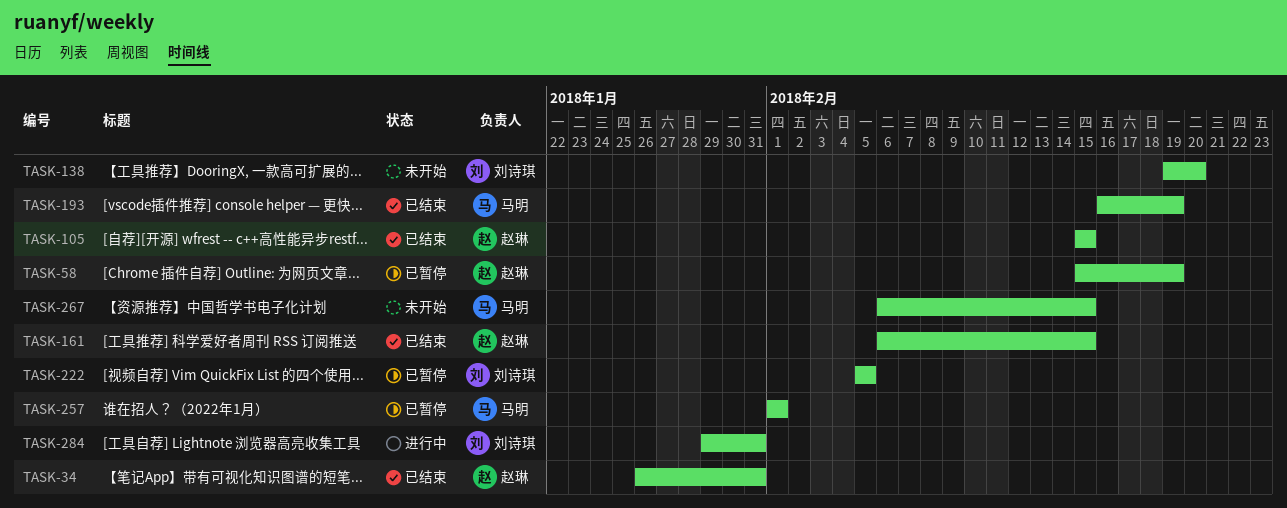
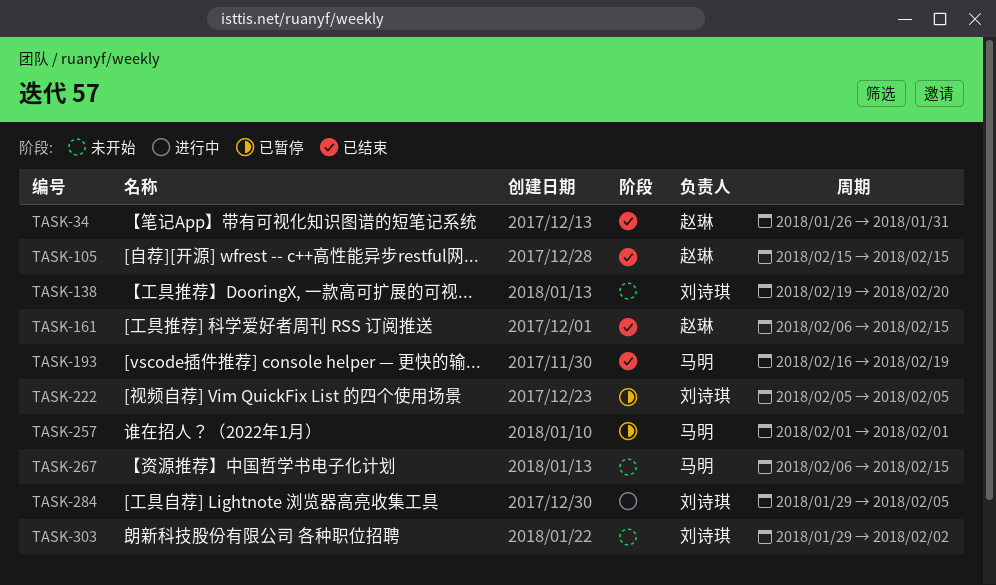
TASK-58: present -> none
TASK-284, due: Jan 31 -> Feb 5
TASK-303: none -> present

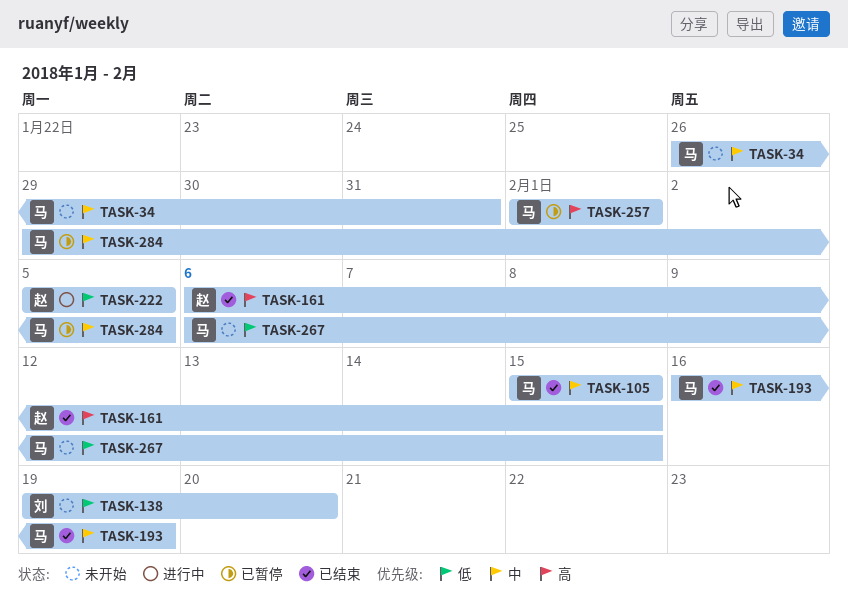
TASK-34, status: 已结束 -> 未开始
TASK-34, owner: 赵琳 -> 马明
TASK-105, owner: 赵琳 -> 马明
TASK-222, status: 已暂停 -> 进行中
TASK-222, owner: 刘诗琪 -> 赵琳
TASK-284, status: 进行中 -> 已暂停
TASK-284, owner: 刘诗琪 -> 马明
TASK-303: present -> none

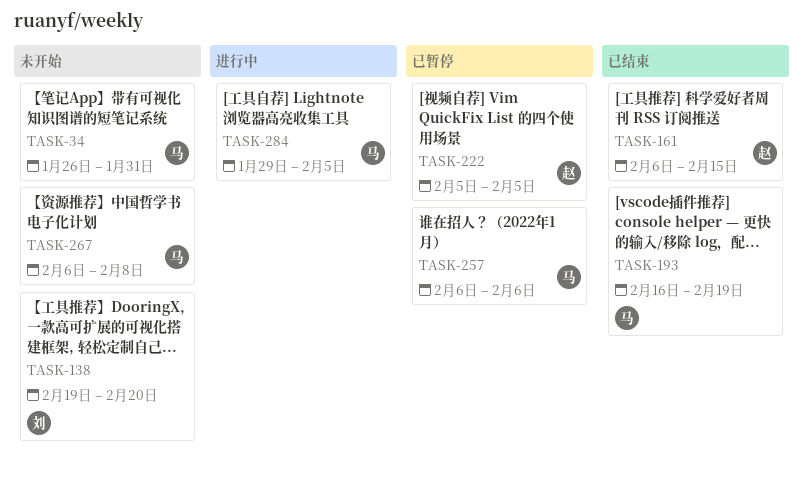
TASK-105: present -> none
TASK-222, status: 进行中 -> 已暂停
TASK-257, start: Feb 1 -> Feb 6
TASK-257, due: Feb 1 -> Feb 6
TASK-267, due: Feb 15 -> Feb 8
TASK-284, status: 已暂停 -> 进行中

